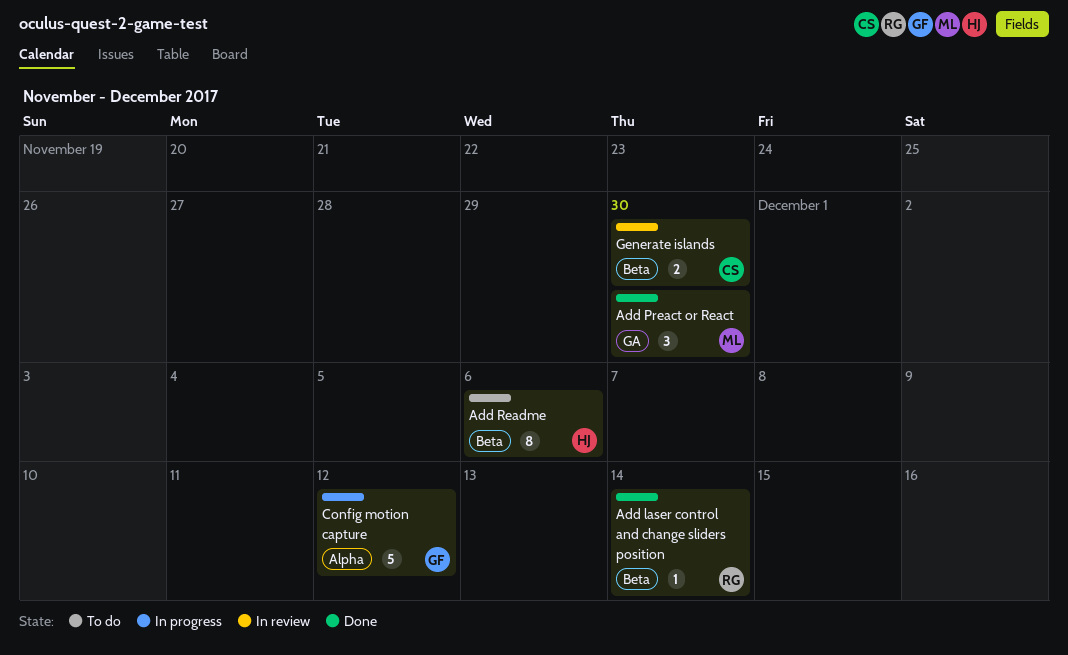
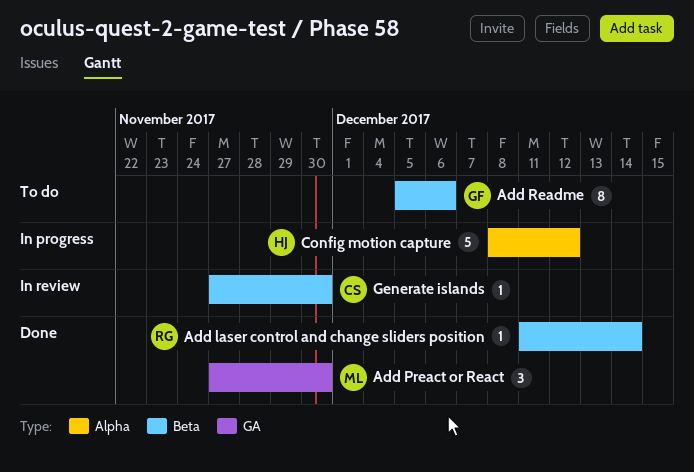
Add Readme, owner: HJ -> GF
Config motion capture, owner: GF -> HJ
Generate islands, estimate: 2 -> 1

